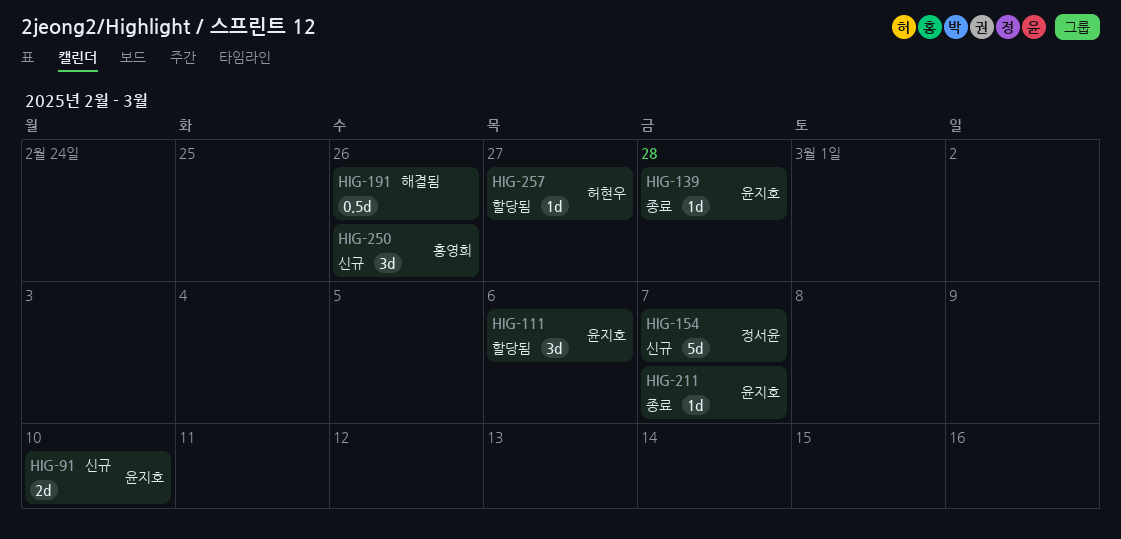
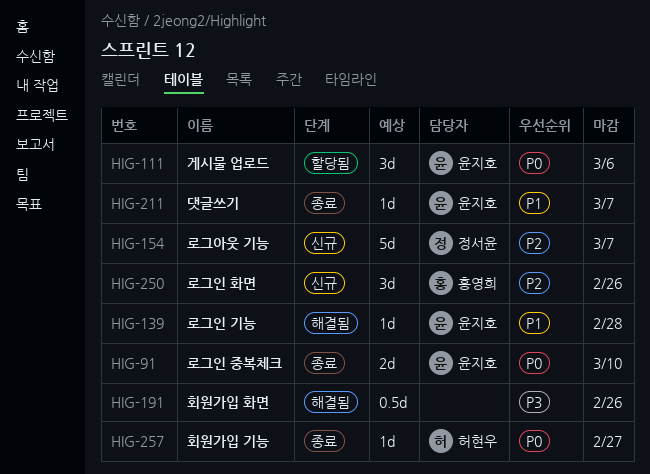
HIG-91, status: 신규 -> 종료
HIG-139, status: 종료 -> 해결됨
HIG-257, status: 할당됨 -> 종료

